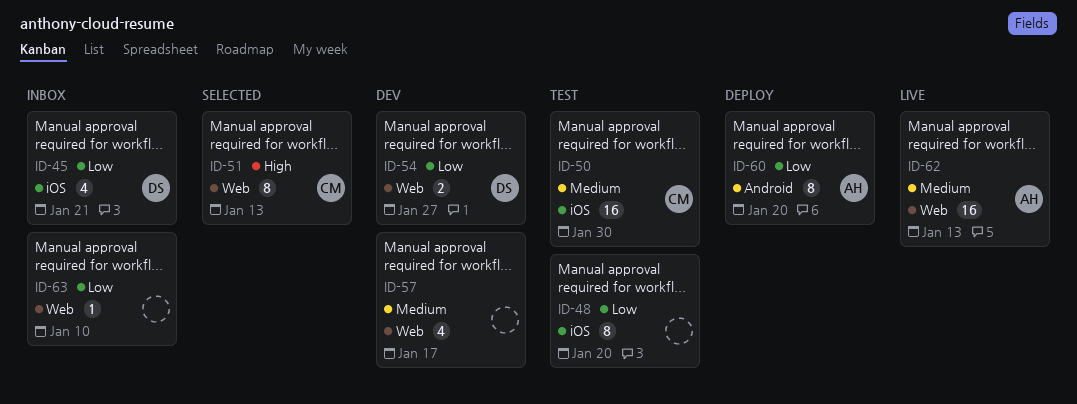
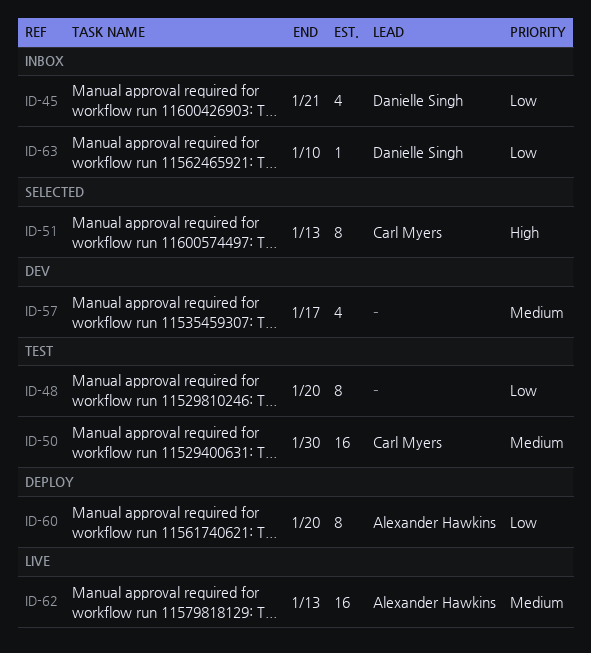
ID-54: present -> none
ID-63, owner: none -> Danielle Singh

